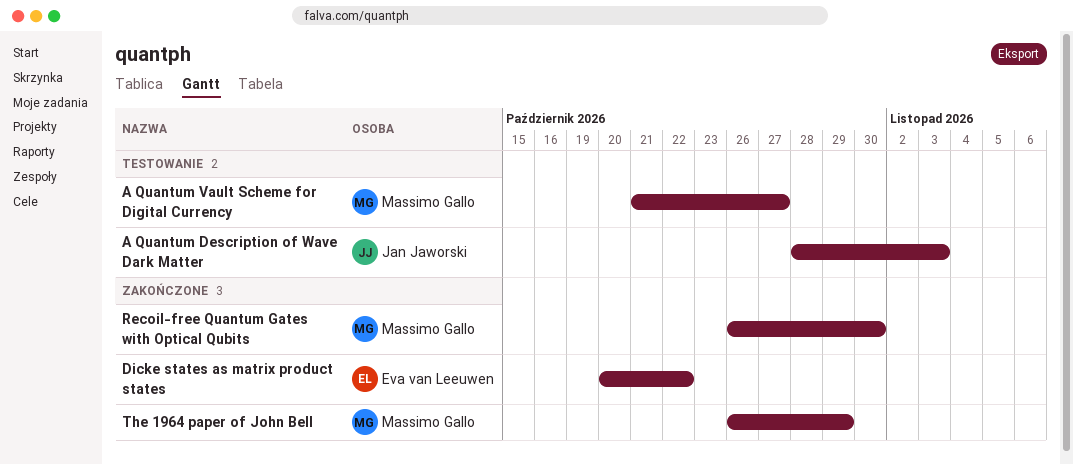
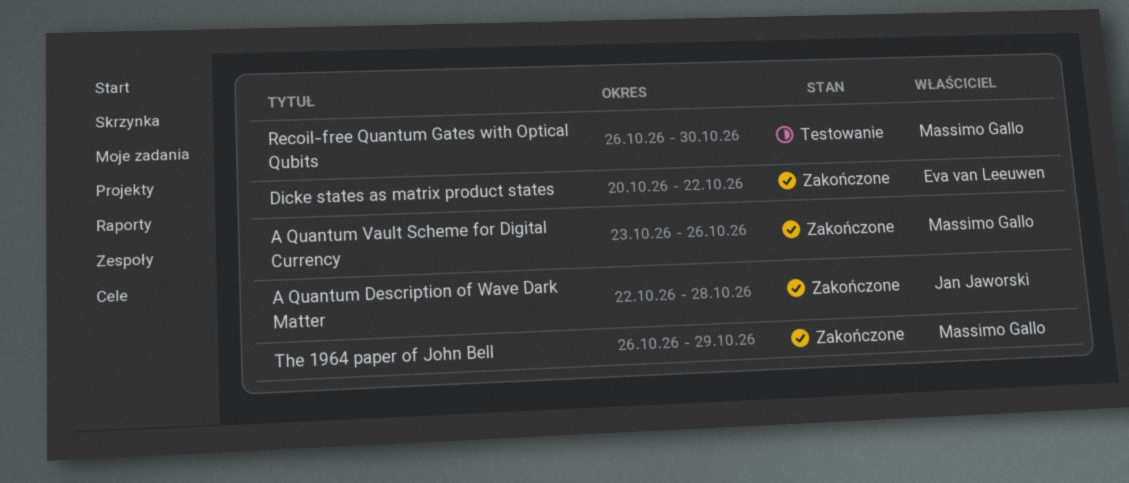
A Quantum Description of Wave Dark Matter, status: Testowanie -> Zakończone
A Quantum Description of Wave Dark Matter, start: Oct 28 -> Oct 22
A Quantum Description of Wave Dark Matter, due: Nov 3 -> Oct 28
A Quantum Vault Scheme for Digital Currency, status: Testowanie -> Zakończone
A Quantum Vault Scheme for Digital Currency, start: Oct 21 -> Oct 23
A Quantum Vault Scheme for Digital Currency, due: Oct 27 -> Oct 26
Recoil-free Quantum Gates with Optical Qubits, status: Zakończone -> Testowanie

